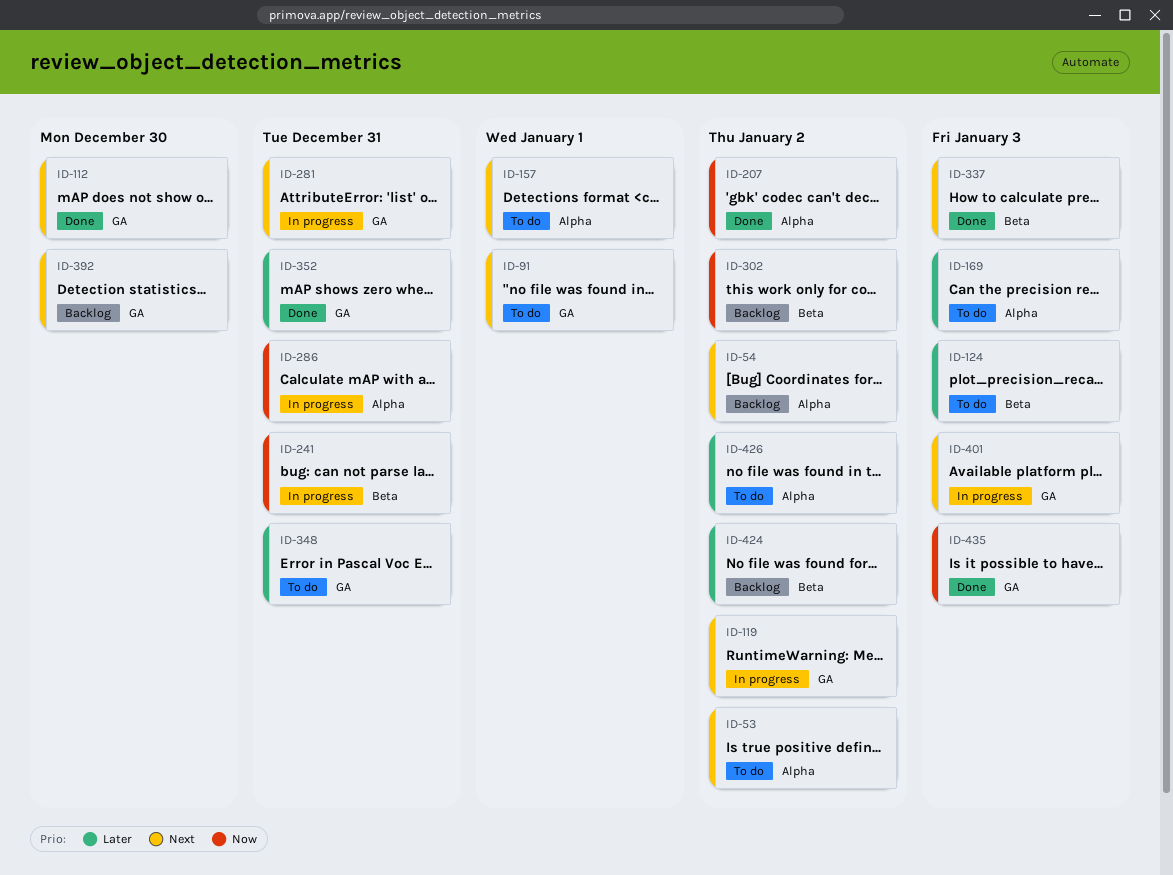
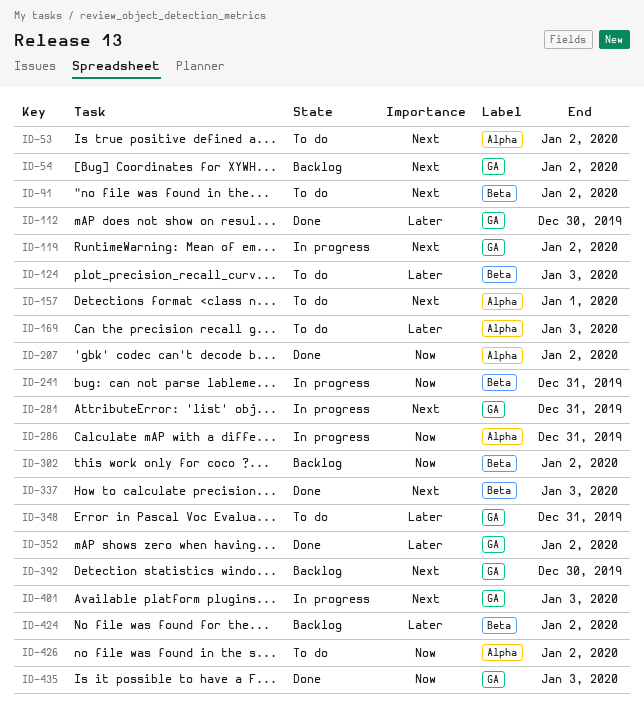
ID-54, label: Alpha -> GA
ID-91, label: GA -> Beta
ID-91, due: Jan 1 -> Jan 2
ID-112, priority: Next -> Later
ID-352, due: Dec 31 -> Jan 2
ID-426, priority: Later -> Now

